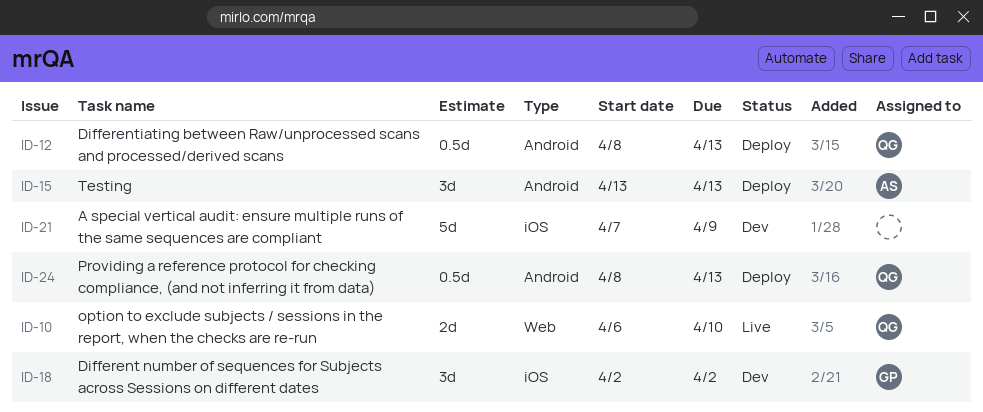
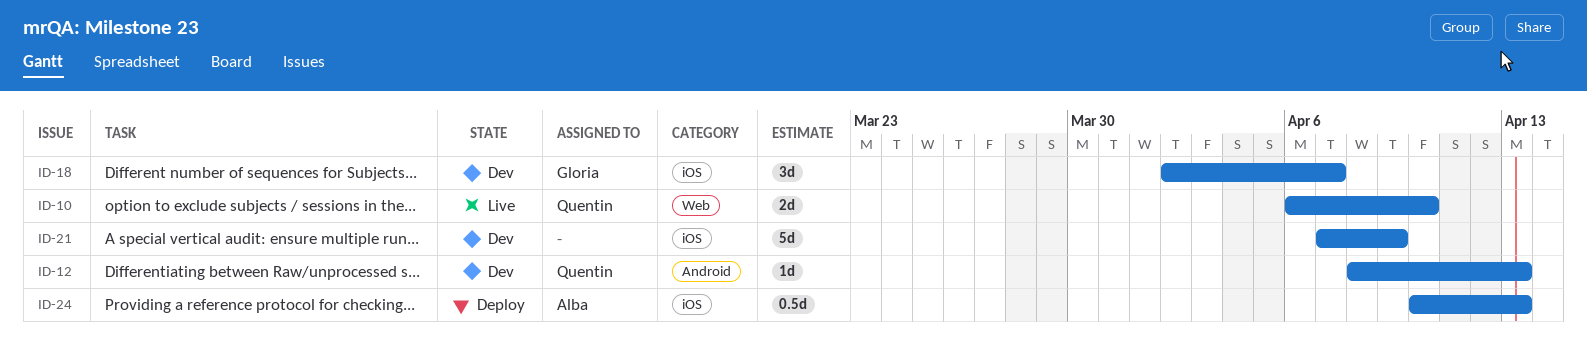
ID-12, status: Deploy -> Dev
ID-12, estimate: 0.5d -> 1d
ID-15: present -> none
ID-18, due: Apr 2 -> Apr 7
ID-24, owner: Quentin -> Alba
ID-24, label: Android -> iOS
ID-24, start: Apr 8 -> Apr 10

